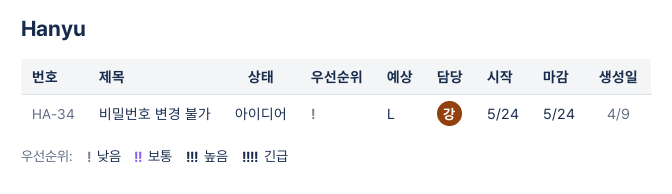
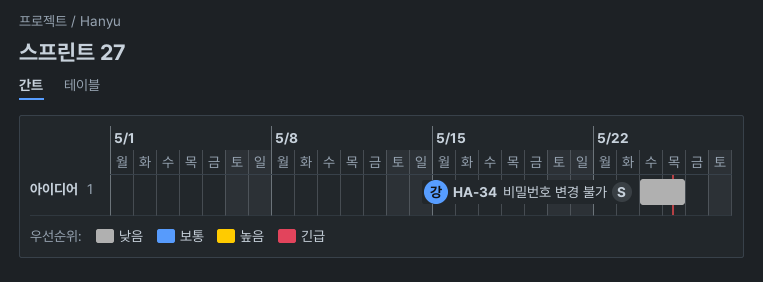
HA-34, estimate: L -> S
HA-34, due: May 24 -> May 25

